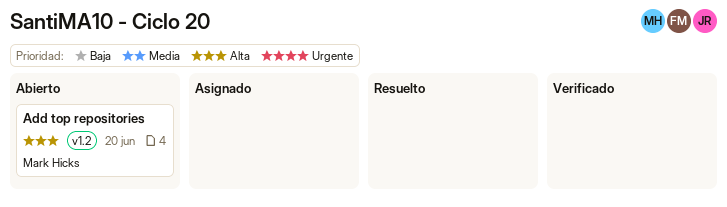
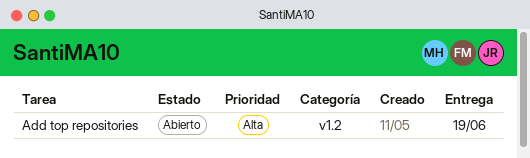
Add top repositories, due: Jun 20 -> Jun 19

